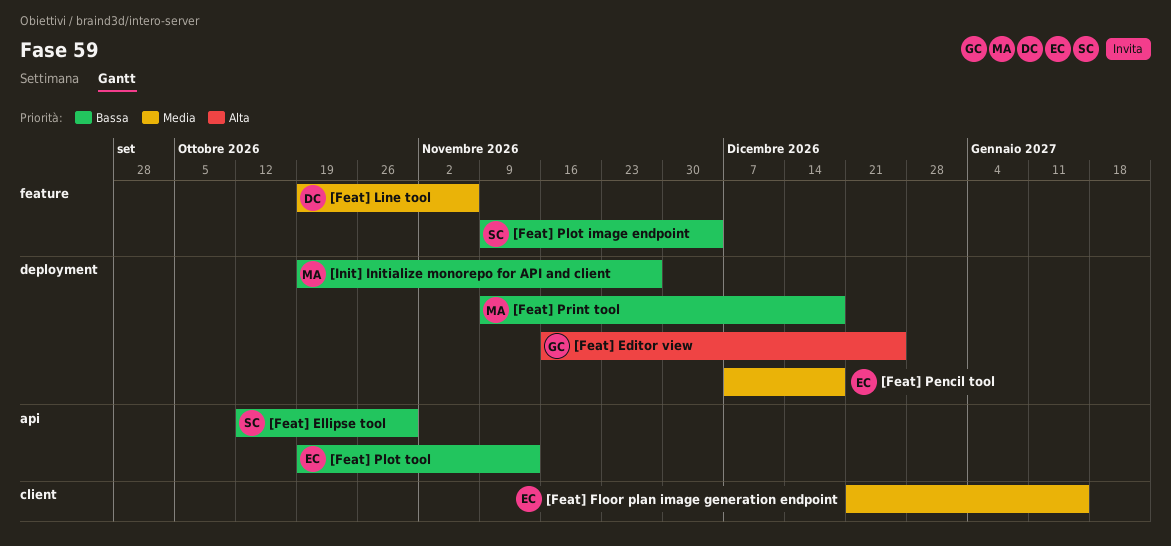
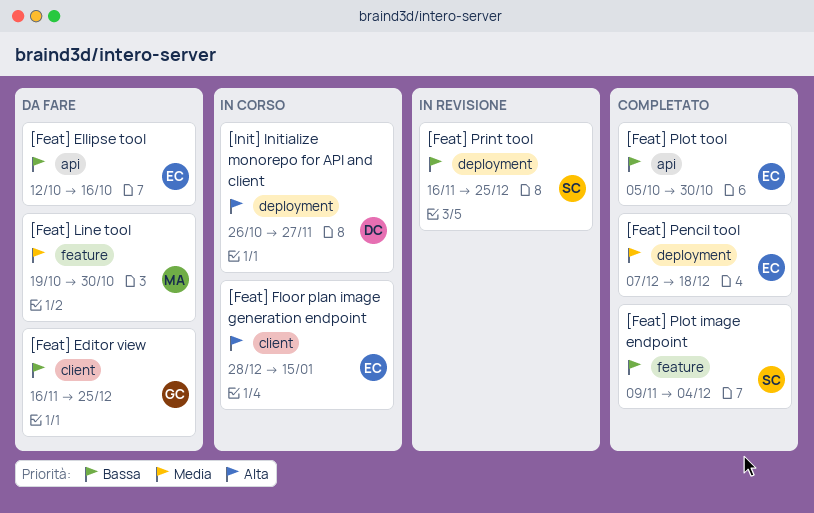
[Feat] Editor view, priority: Alta -> Bassa
[Feat] Editor view, label: deployment -> client
[Feat] Ellipse tool, owner: SC -> EC
[Feat] Ellipse tool, due: Oct 30 -> Oct 16
[Feat] Floor plan image generation endpoint, priority: Media -> Alta
[Feat] Floor plan image generation endpoint, start: Dec 21 -> Dec 28
[Feat] Line tool, owner: DC -> MA
[Feat] Line tool, due: Nov 6 -> Oct 30
[Feat] Plot tool, start: Oct 19 -> Oct 5
[Feat] Plot tool, due: Nov 13 -> Oct 30
[Feat] Print tool, owner: MA -> SC
[Feat] Print tool, start: Nov 9 -> Nov 16
[Feat] Print tool, due: Dec 18 -> Dec 25
[Init] Initialize monorepo for API and client, owner: MA -> DC
[Init] Initialize monorepo for API and client, priority: Bassa -> Alta
[Init] Initialize monorepo for API and client, start: Oct 19 -> Oct 26

